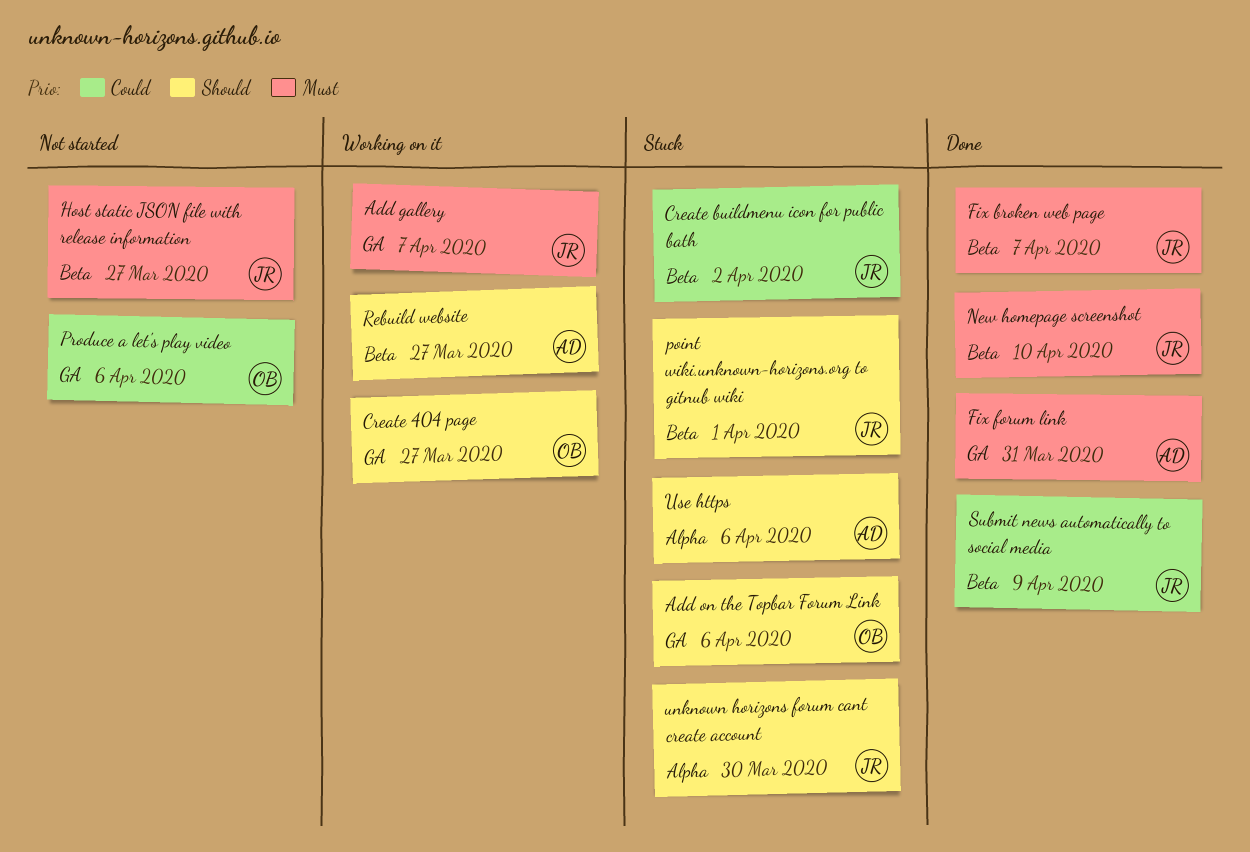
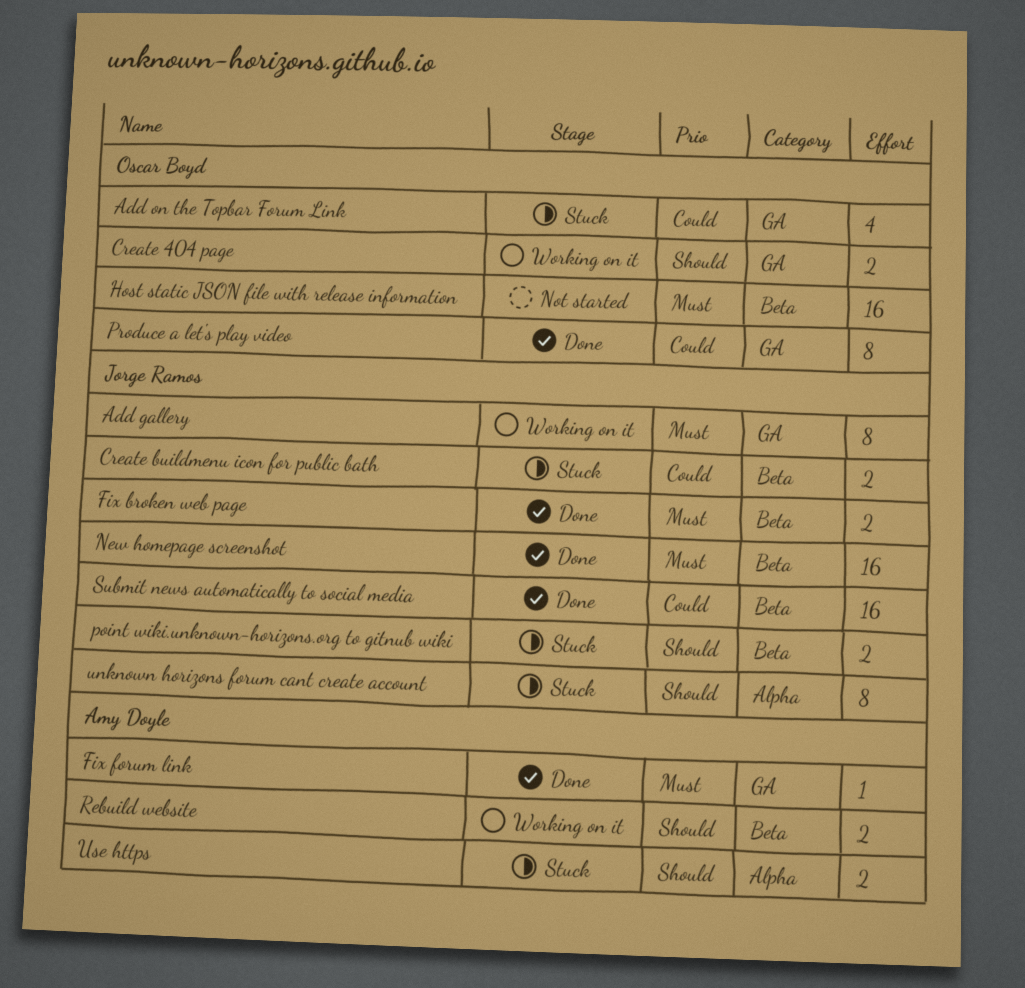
Add on the Topbar Forum Link, priority: Should -> Could
Host static JSON file with release information, owner: Jorge Ramos -> Oscar Boyd
Produce a let's play video, status: Not started -> Done

